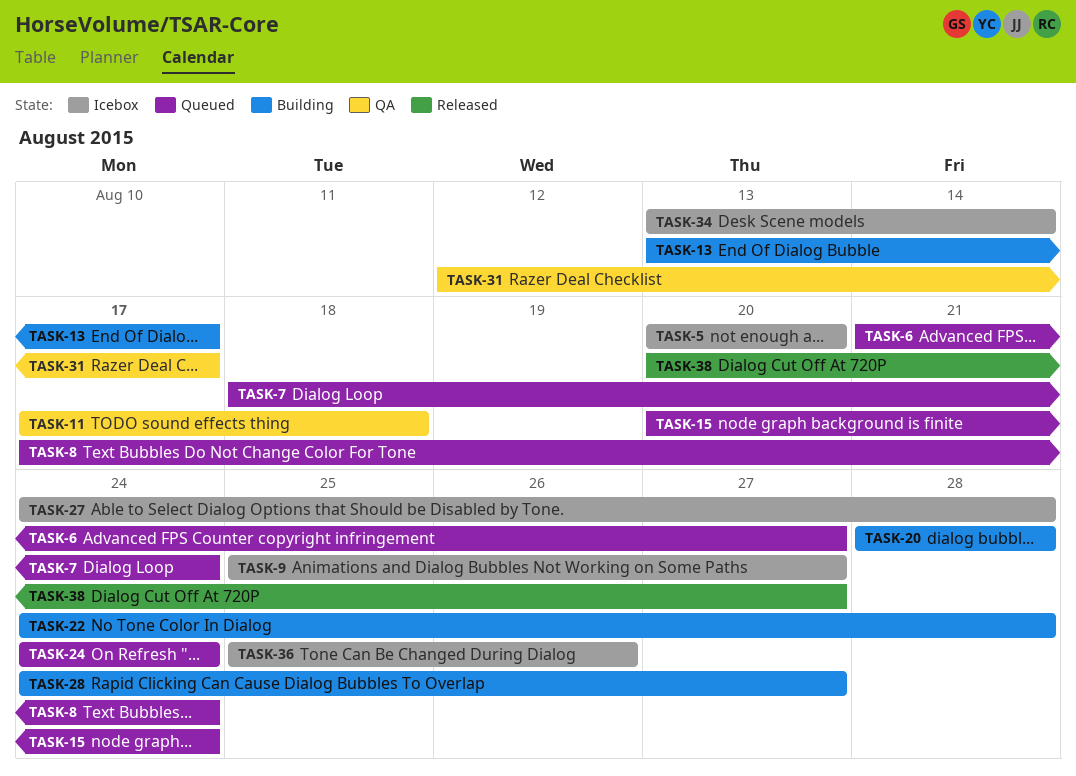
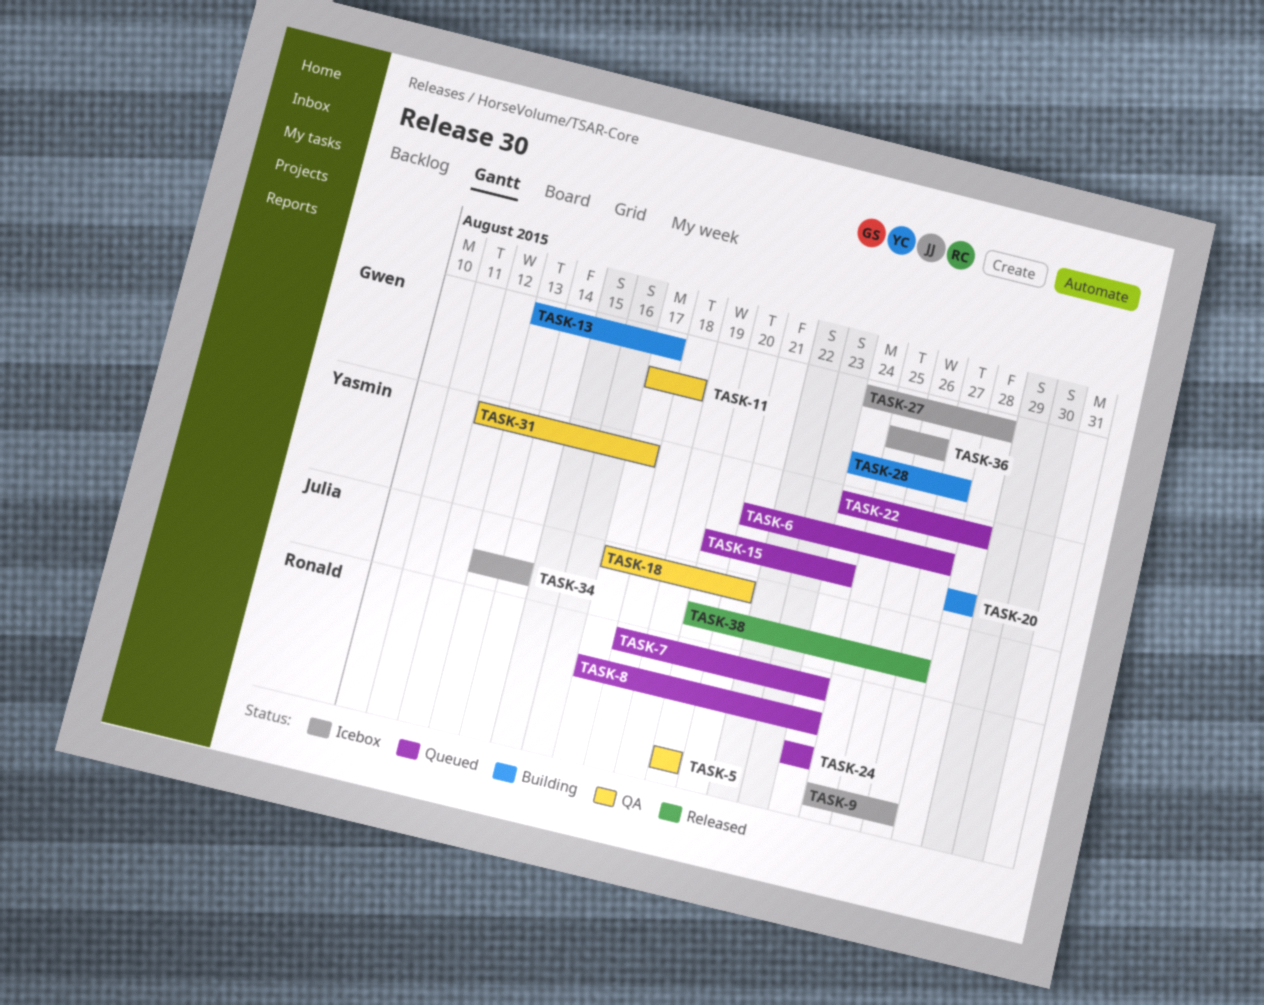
TASK-5, status: Icebox -> QA
TASK-18: none -> present
TASK-22, status: Building -> Queued

